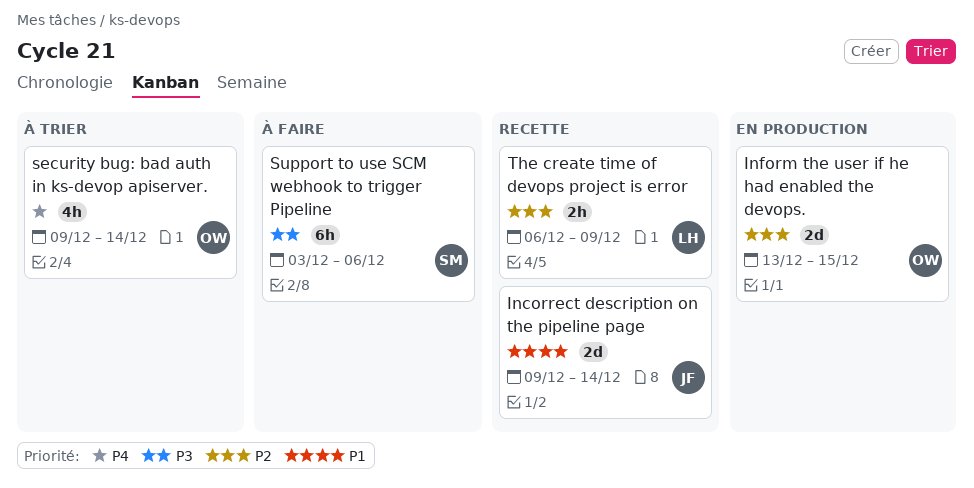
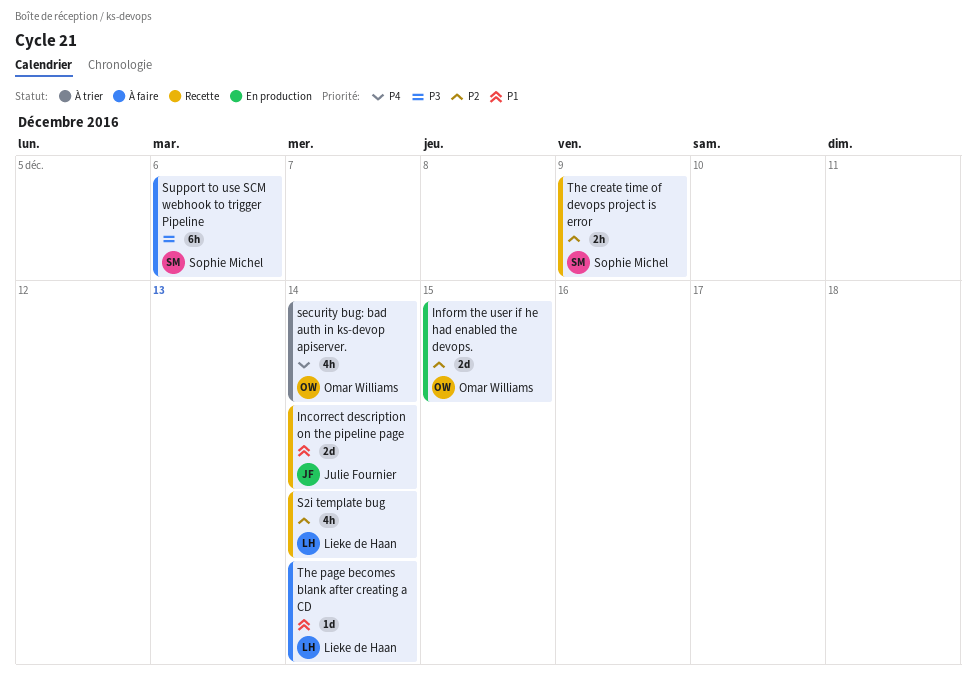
S2i template bug: none -> present
The create time of devops project is error, owner: Lieke de Haan -> Sophie Michel
The page becomes blank after creating a CD: none -> present

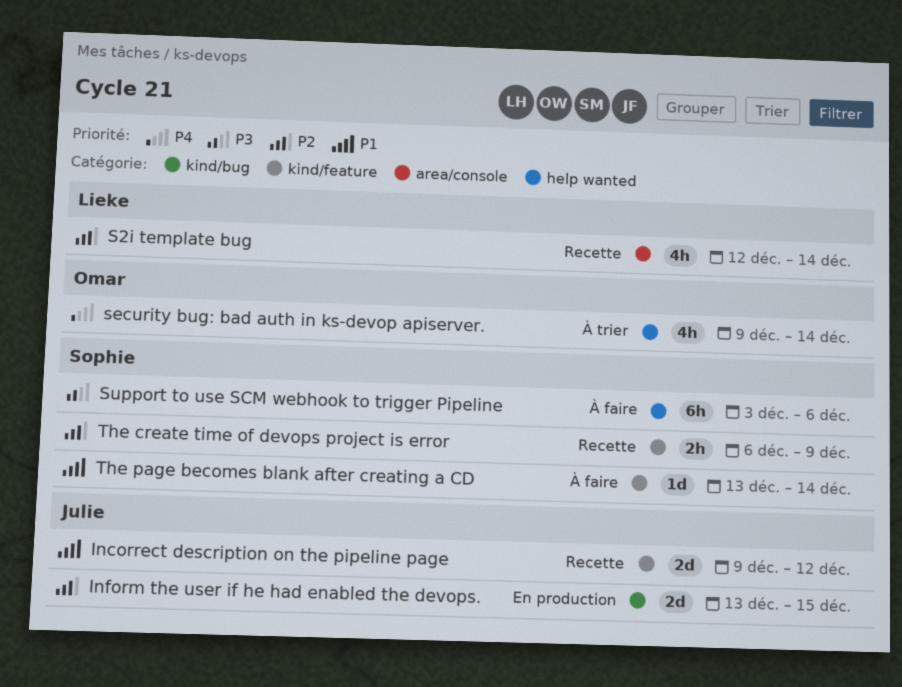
Incorrect description on the pipeline page, due: Dec 14 -> Dec 12
Inform the user if he had enabled the devops., owner: Omar Williams -> Julie Fournier
The page becomes blank after creating a CD, owner: Lieke de Haan -> Sophie Michel

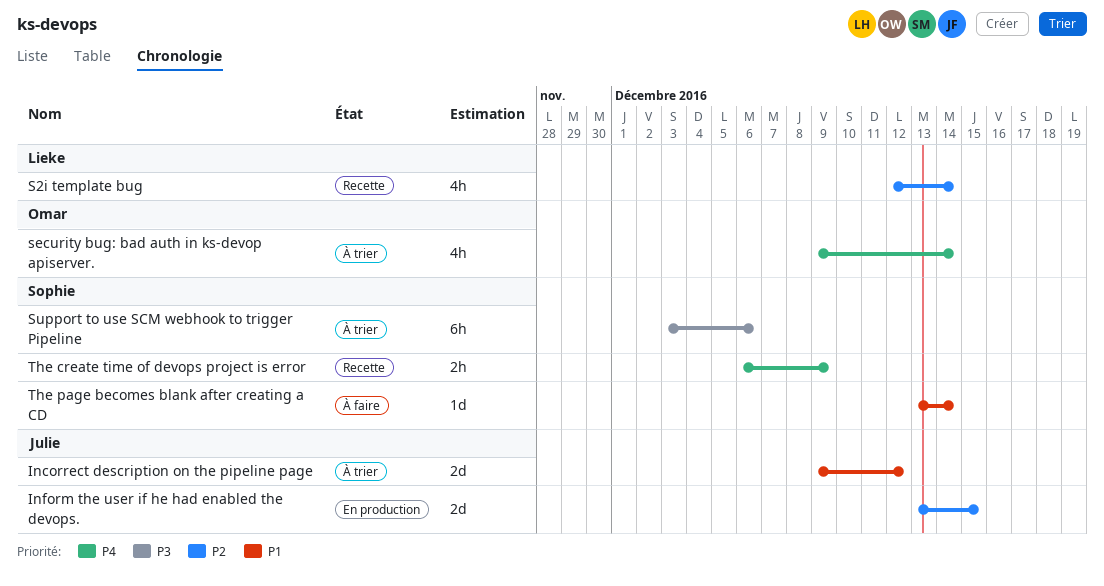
Incorrect description on the pipeline page, status: Recette -> À trier
Support to use SCM webhook to trigger Pipeline, status: À faire -> À trier
The create time of devops project is error, priority: P2 -> P4

